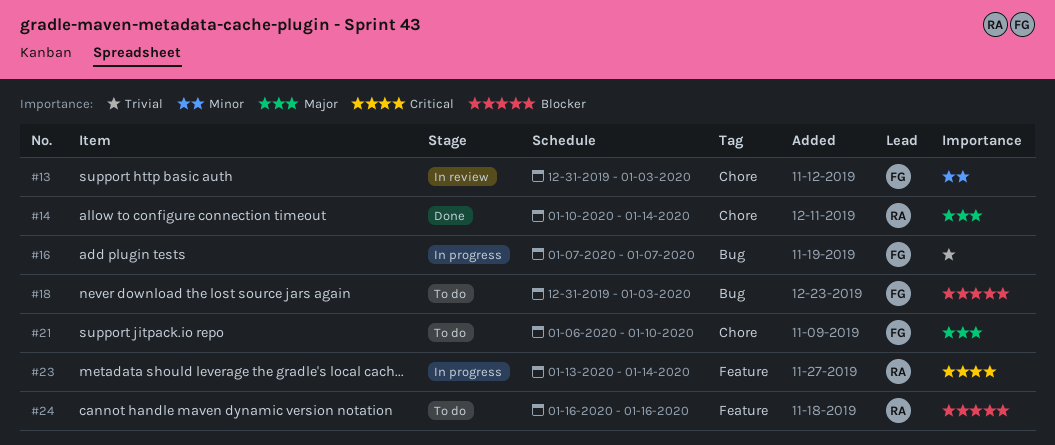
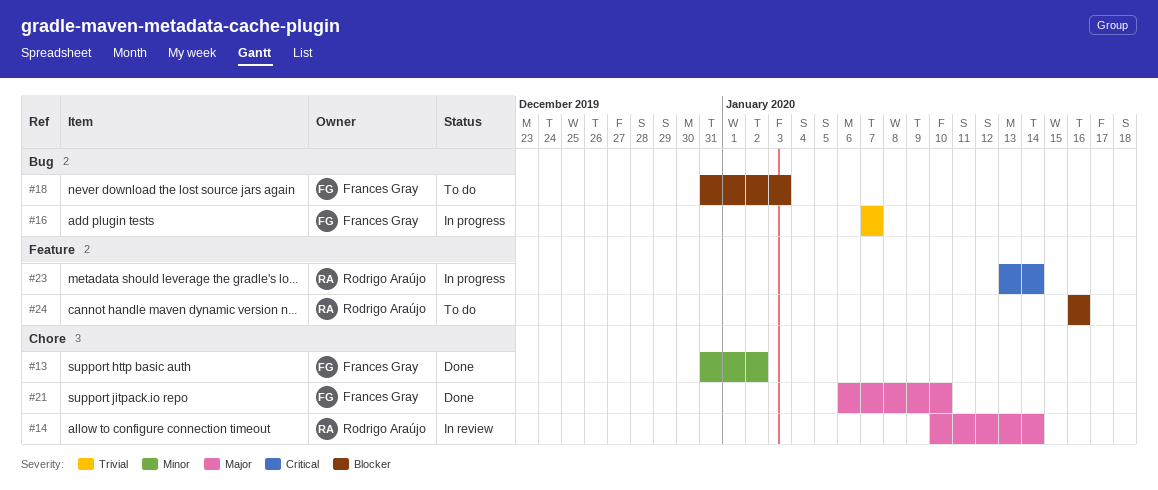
#13, status: In review -> Done
#13, due: Jan 3 -> Jan 2
#14, status: Done -> In review
#21, status: To do -> Done

